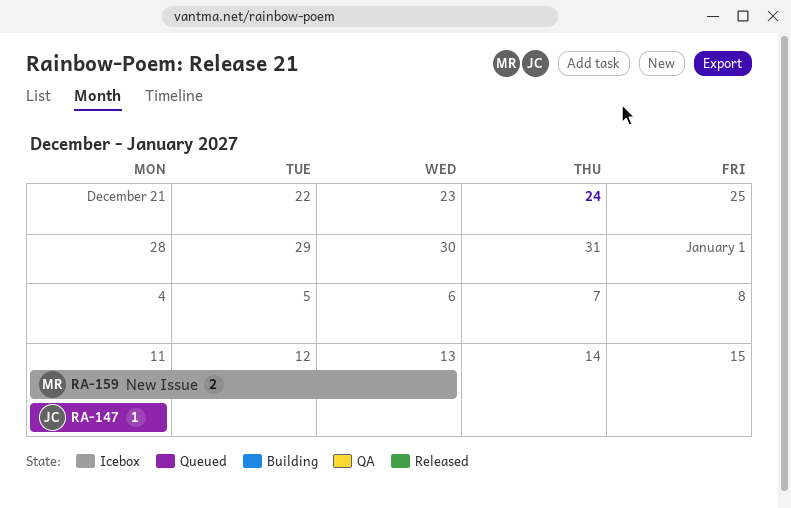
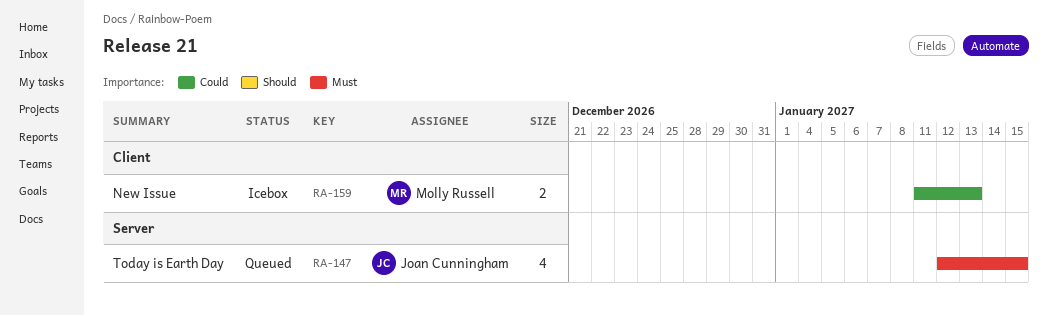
RA-147, estimate: 1 -> 4
RA-147, start: Jan 11 -> Jan 12
RA-147, due: Jan 11 -> Jan 15

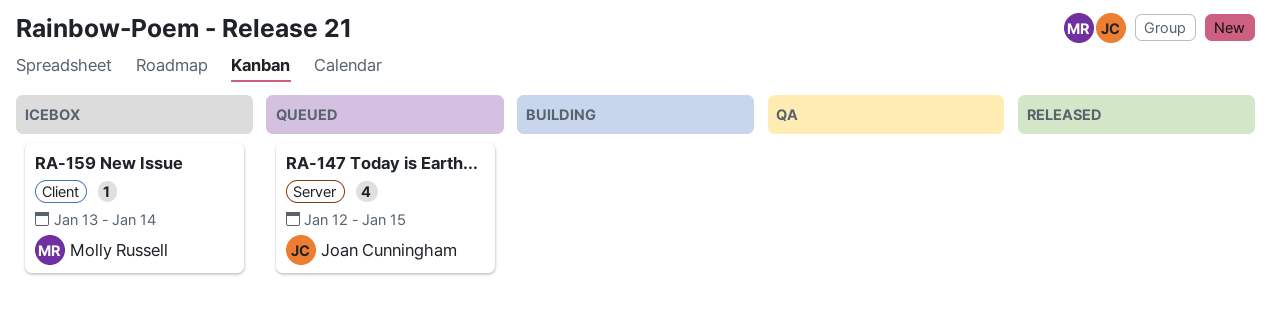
RA-159, estimate: 2 -> 1
RA-159, start: Jan 11 -> Jan 13
RA-159, due: Jan 13 -> Jan 14

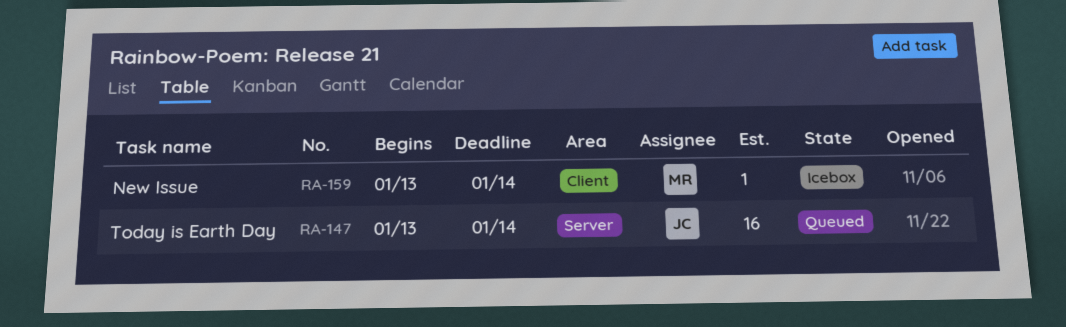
RA-147, estimate: 4 -> 16
RA-147, start: Jan 12 -> Jan 13
RA-147, due: Jan 15 -> Jan 14

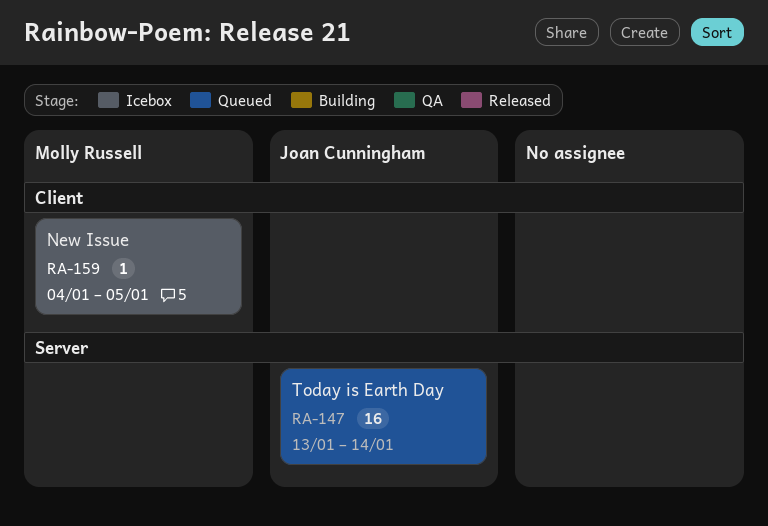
RA-159, start: Jan 13 -> Jan 4
RA-159, due: Jan 14 -> Jan 5

